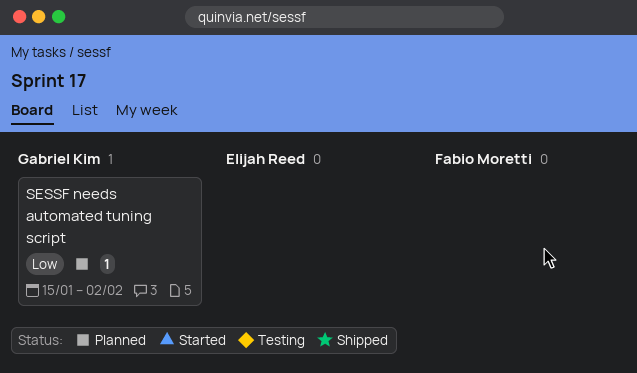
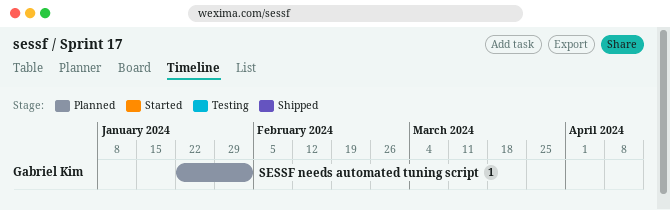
SESSF needs automated tuning script, start: Jan 15 -> Jan 22

